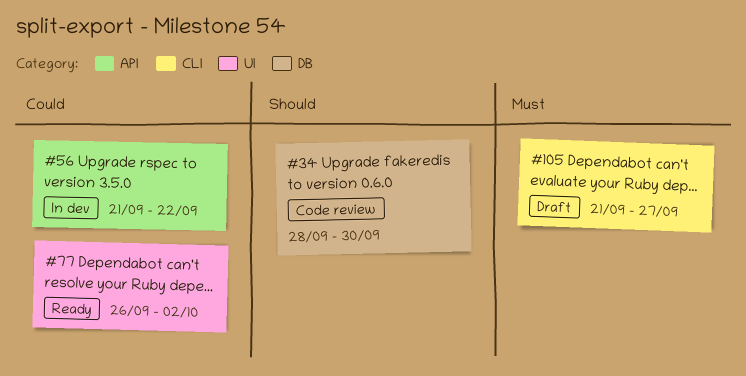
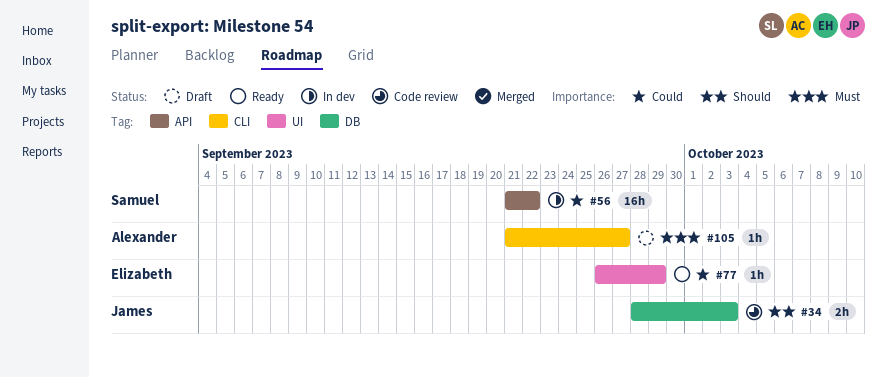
#34, due: Sep 30 -> Oct 3
#77, due: Oct 2 -> Sep 29

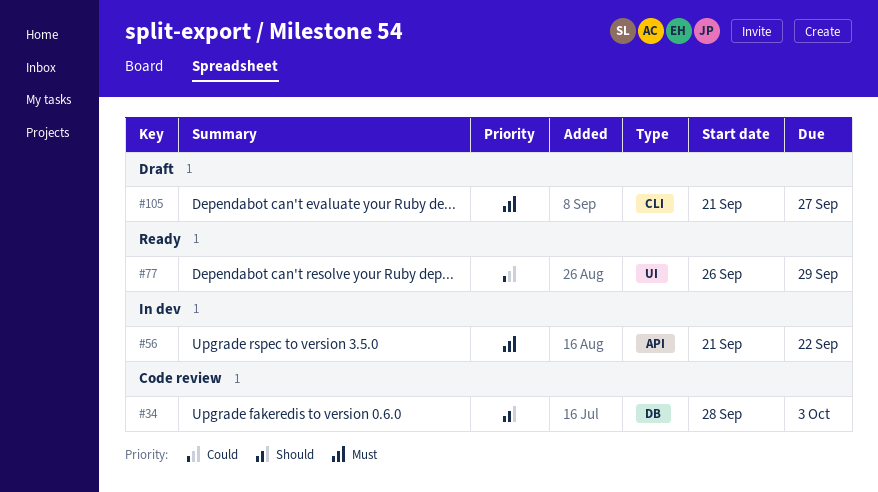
#56, priority: Could -> Must

